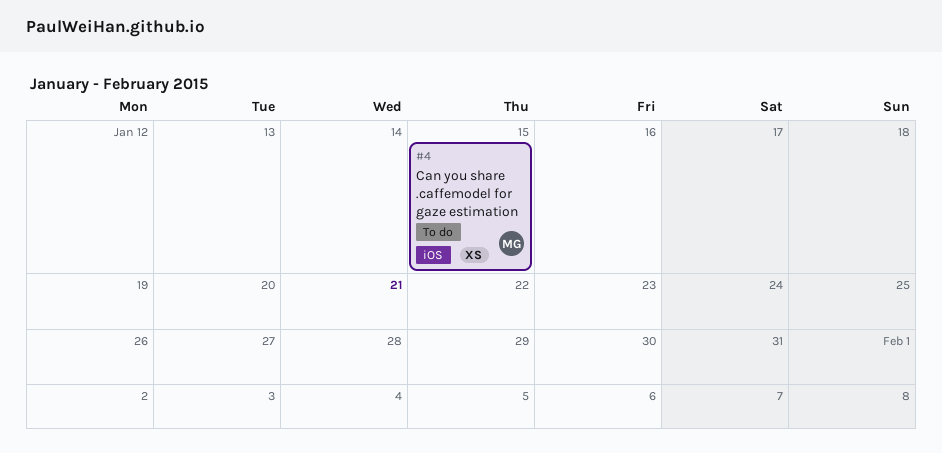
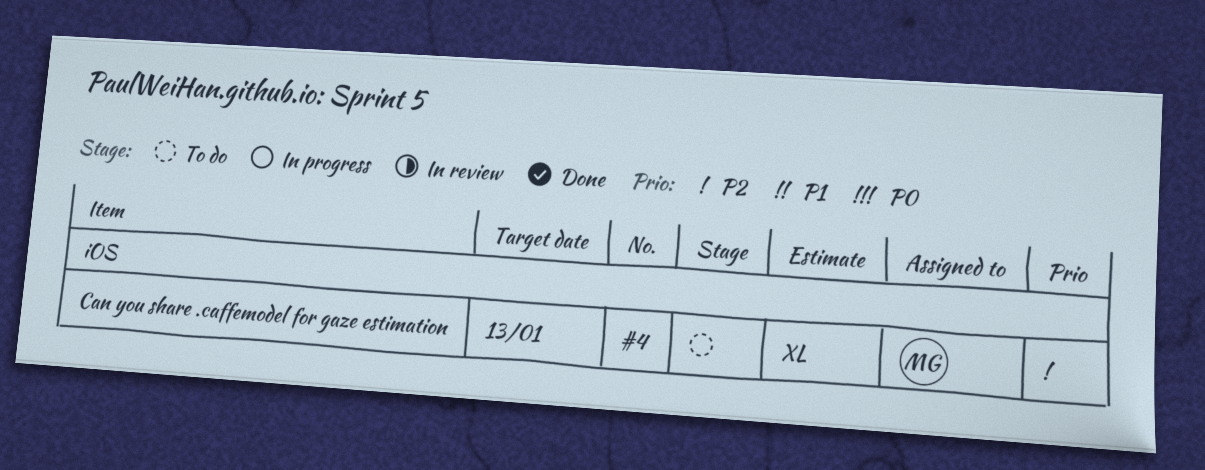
#4, estimate: XS -> XL
#4, due: Jan 15 -> Jan 13

